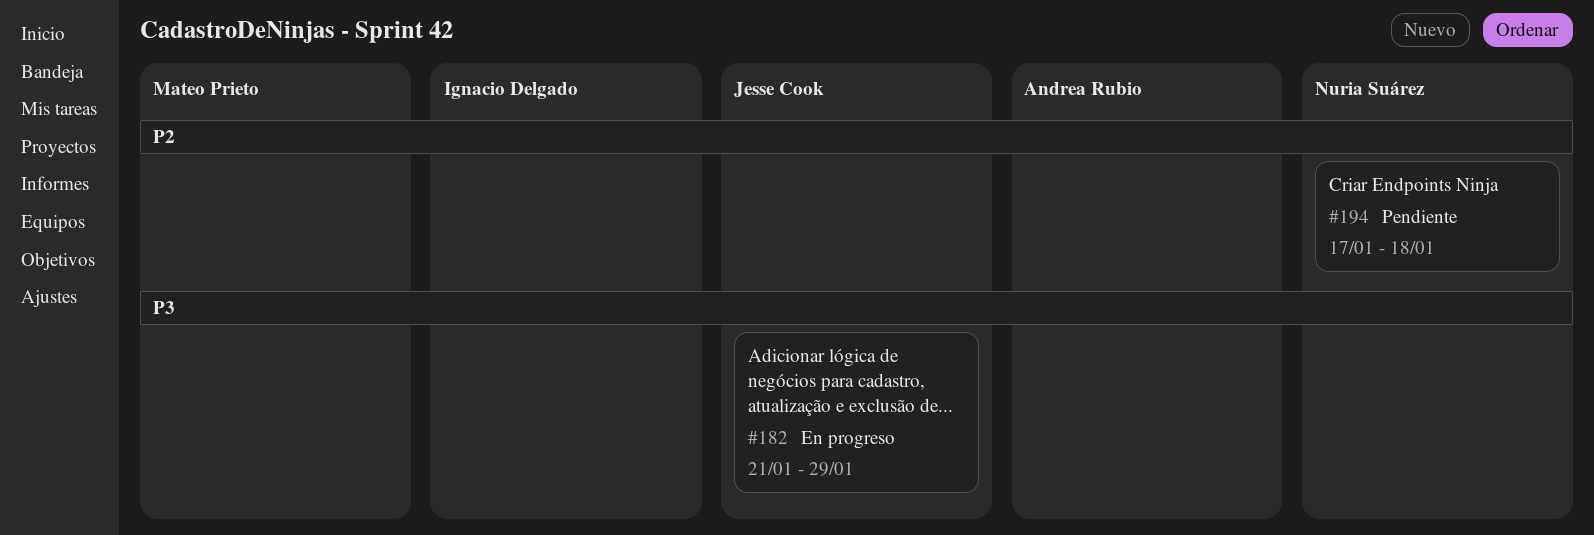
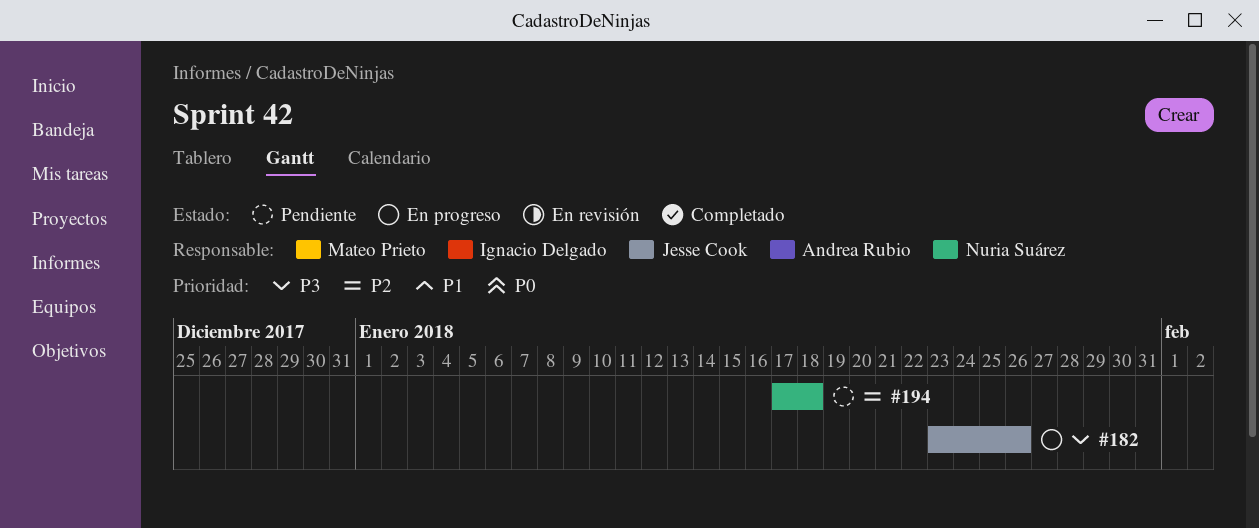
#182, start: Jan 21 -> Jan 23
#182, due: Jan 29 -> Jan 26

